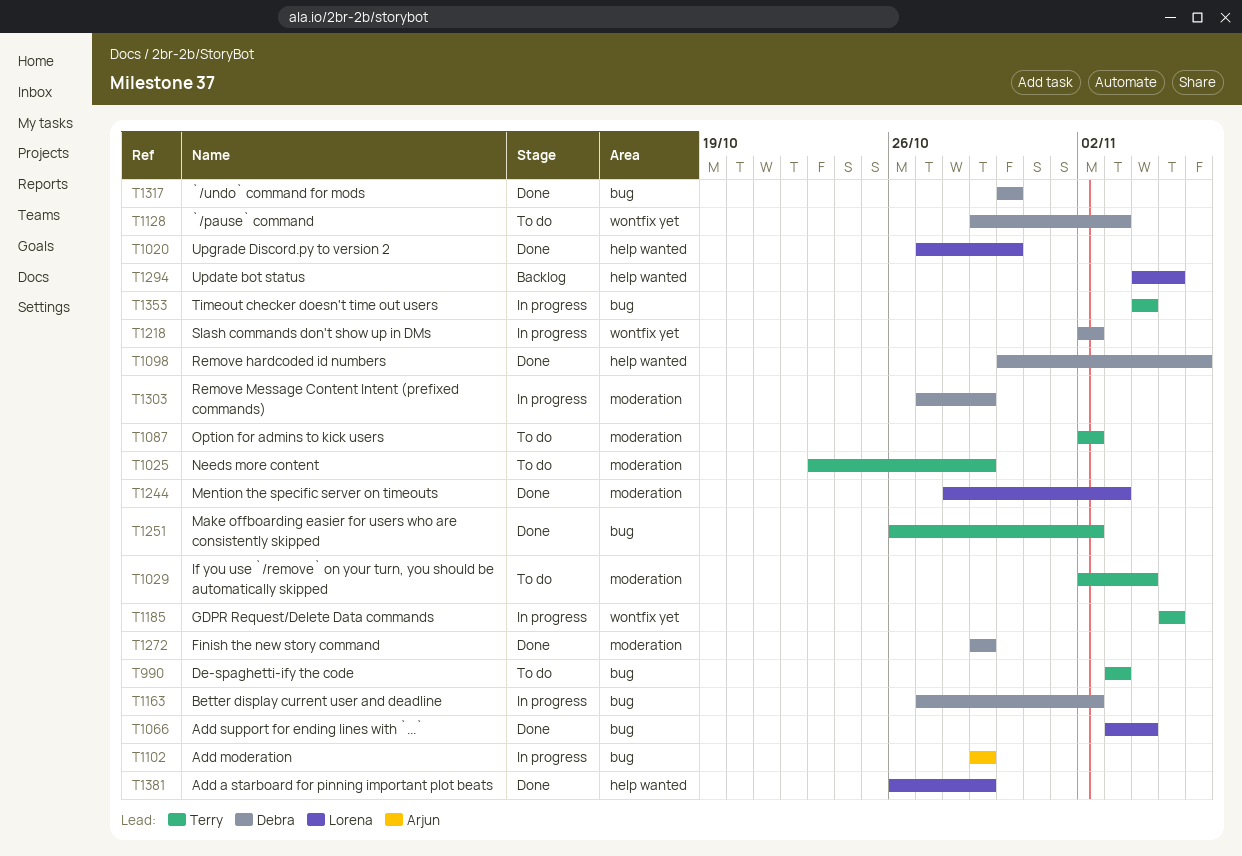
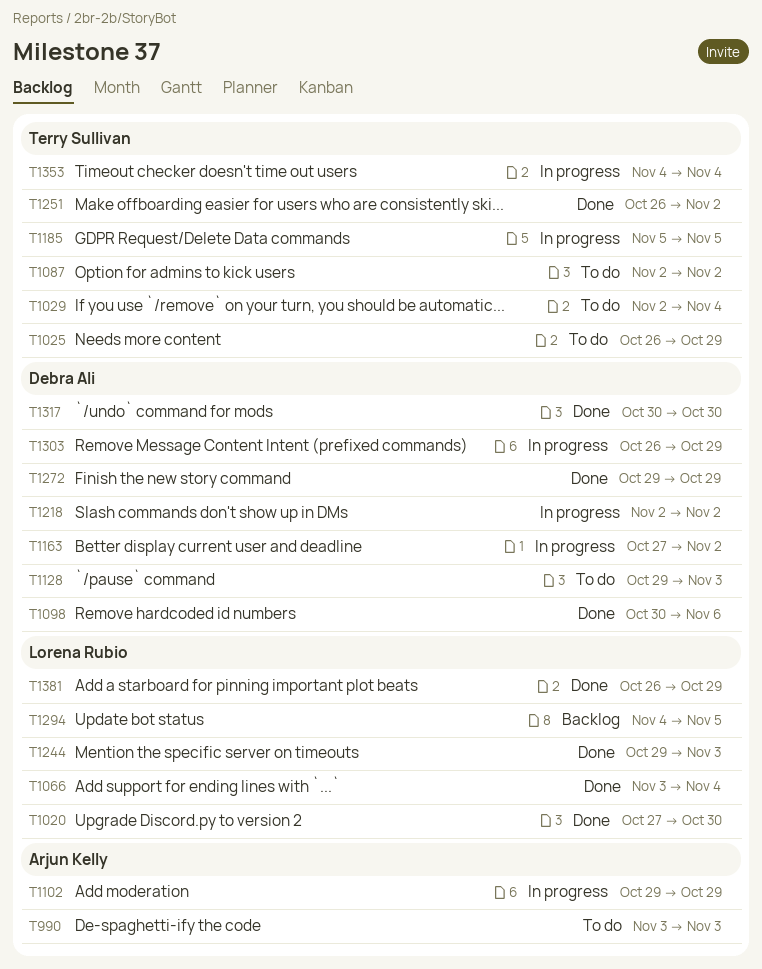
T990, owner: Terry Sullivan -> Arjun Kelly
T1025, start: Oct 23 -> Oct 26
T1244, start: Oct 28 -> Oct 29
T1303, start: Oct 27 -> Oct 26

